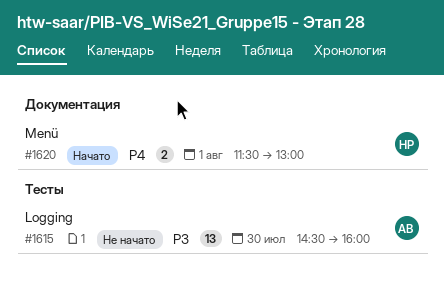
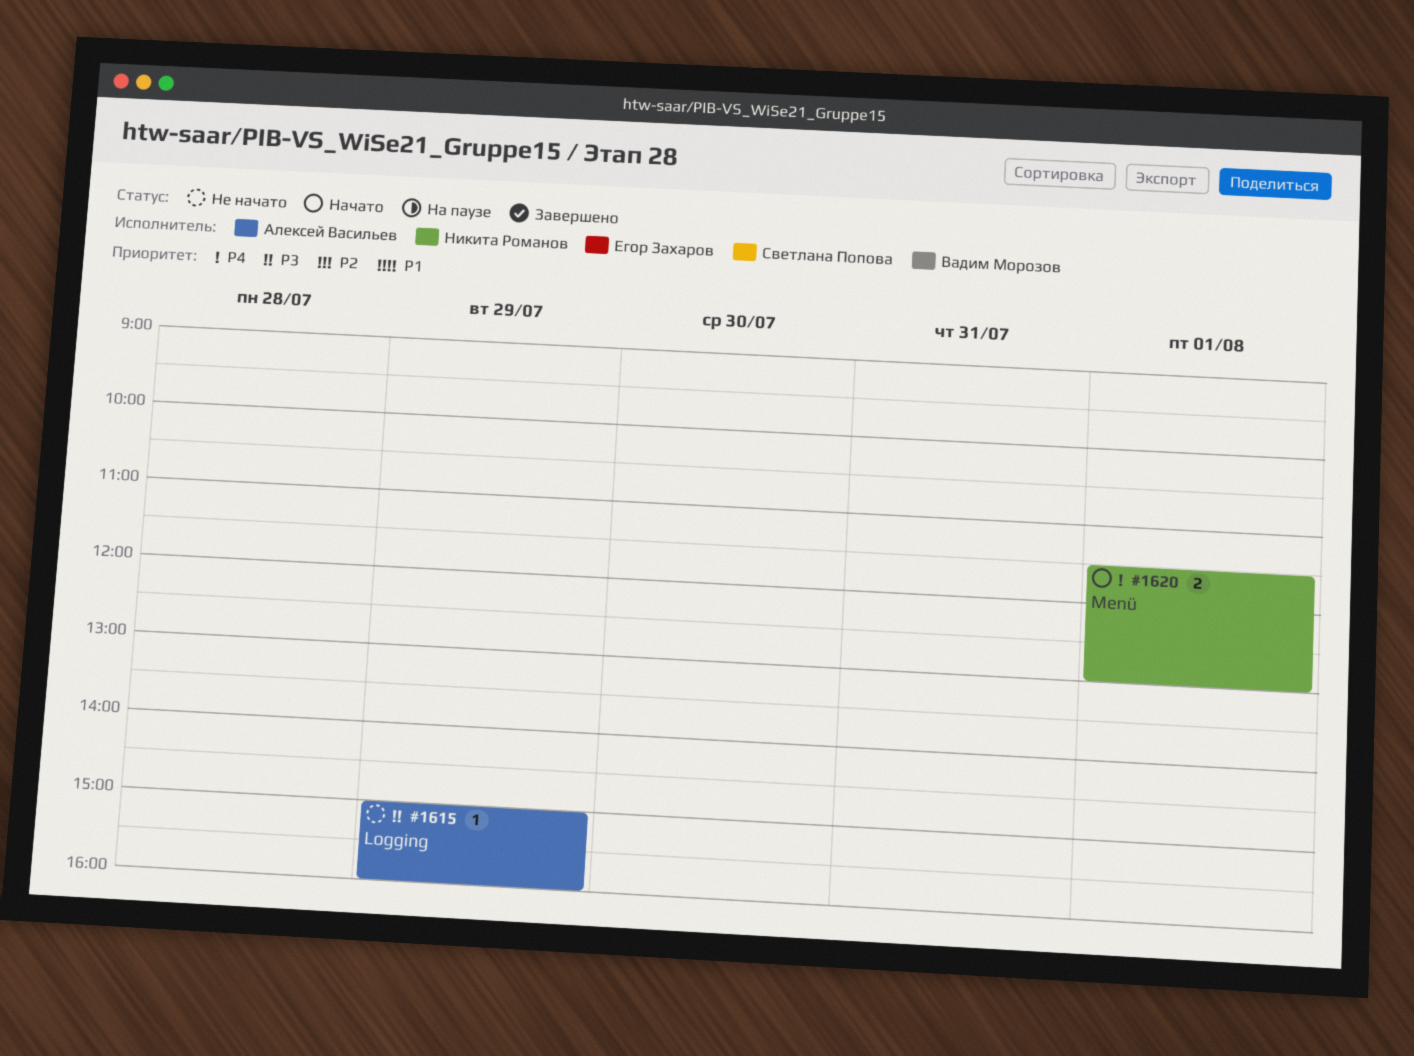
#1615, estimate: 13 -> 1
#1615, day: Jul 30 -> Jul 29
#1615, begins: 14:30 -> 15:00

